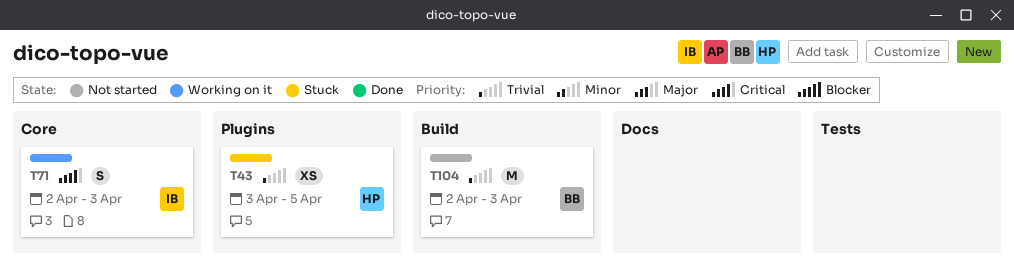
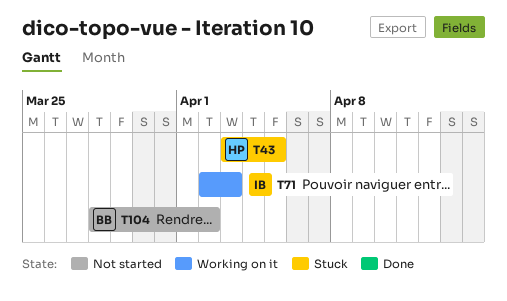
T104, start: Apr 2 -> Mar 28
T104, due: Apr 3 -> Apr 2

